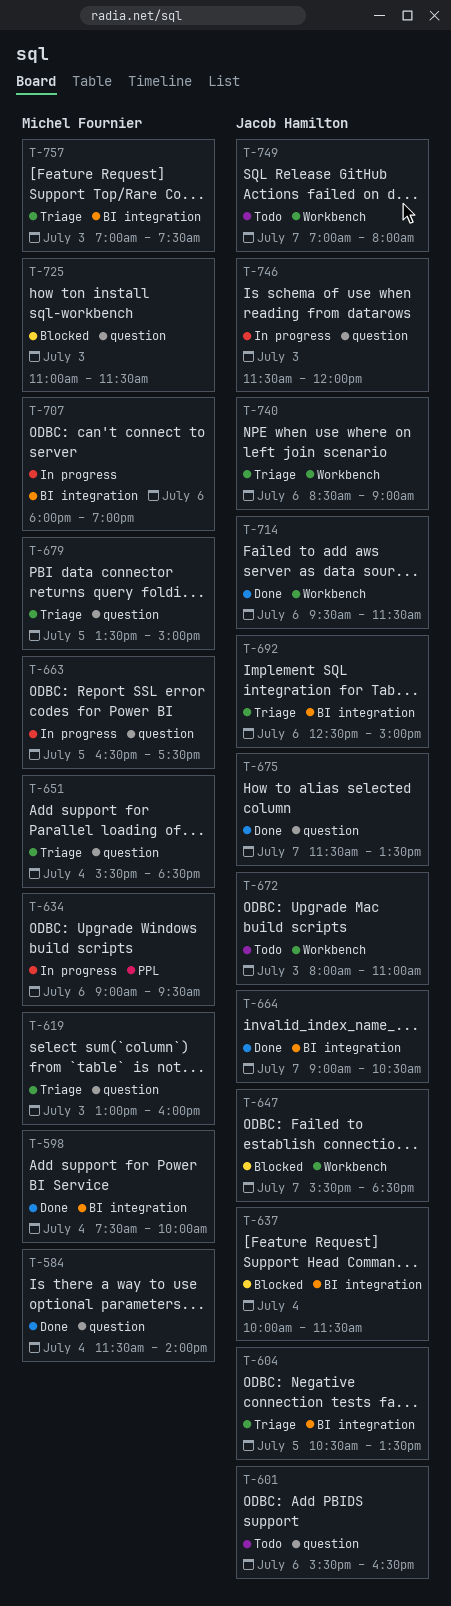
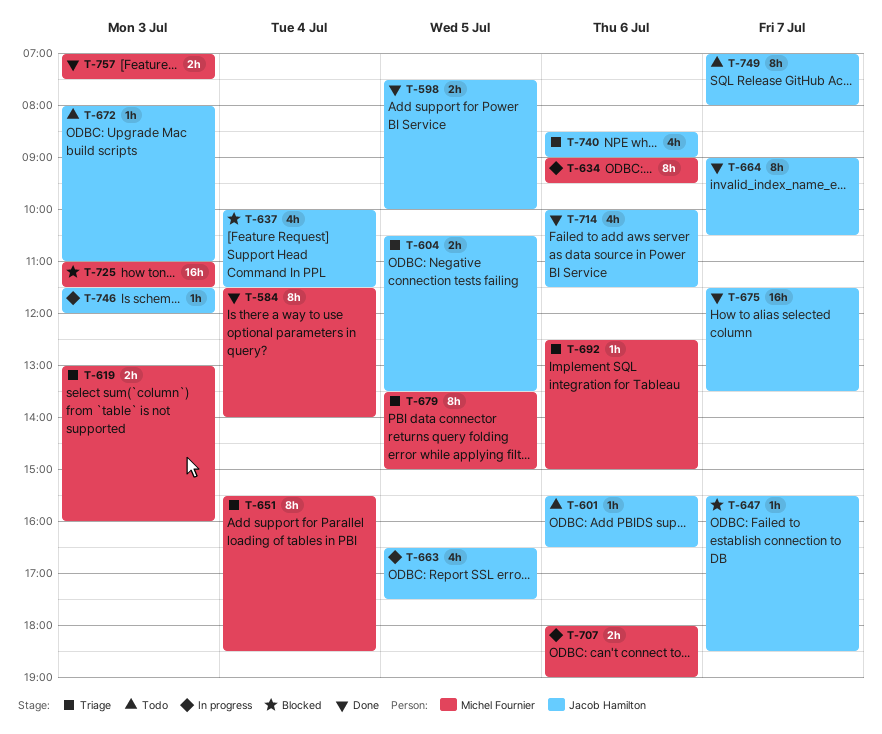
T-598, owner: Michel Fournier -> Jacob Hamilton
T-598, day: Jul 4 -> Jul 5
T-663, owner: Michel Fournier -> Jacob Hamilton
T-692, owner: Jacob Hamilton -> Michel Fournier
T-714, begins: 09:30 -> 10:00
T-757, status: Triage -> Done

